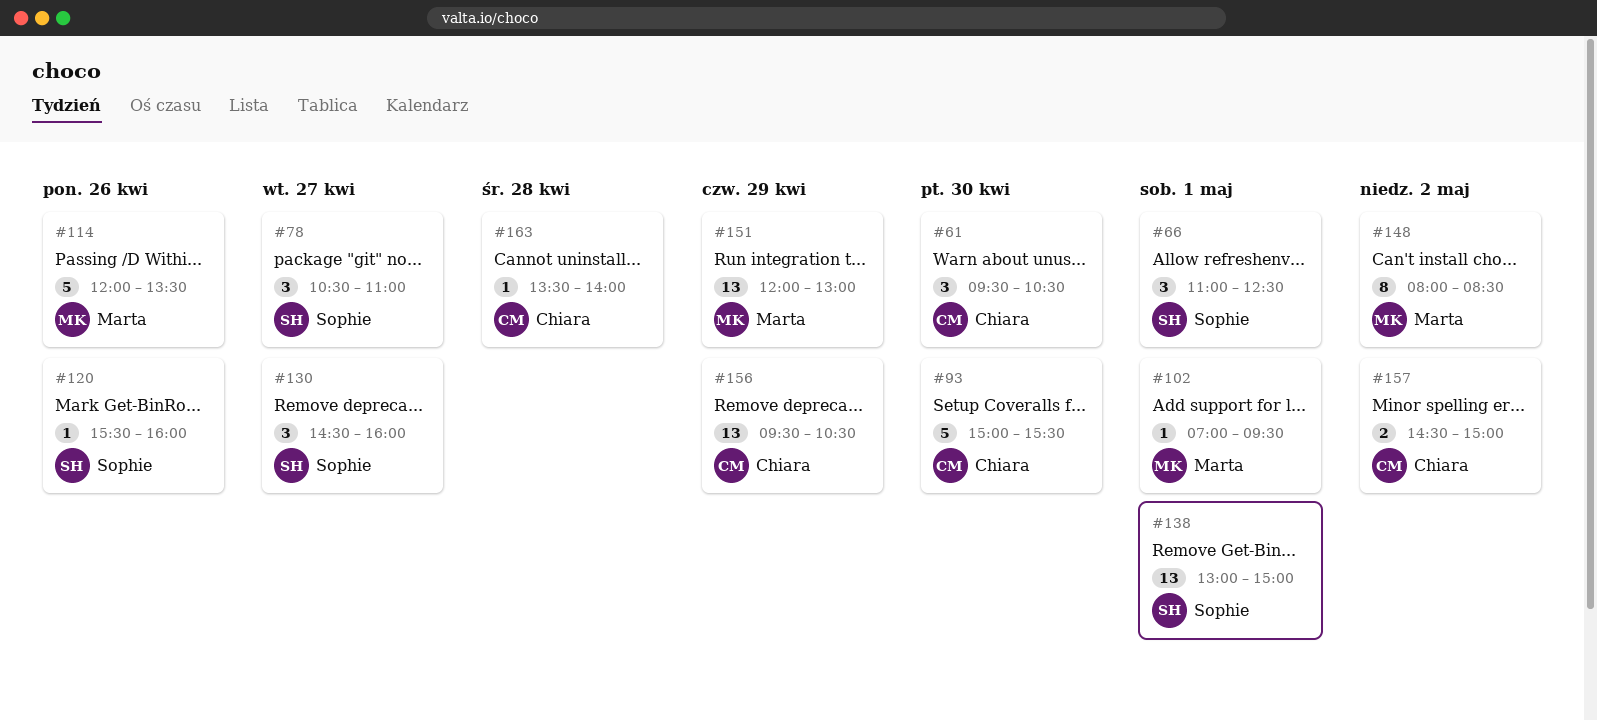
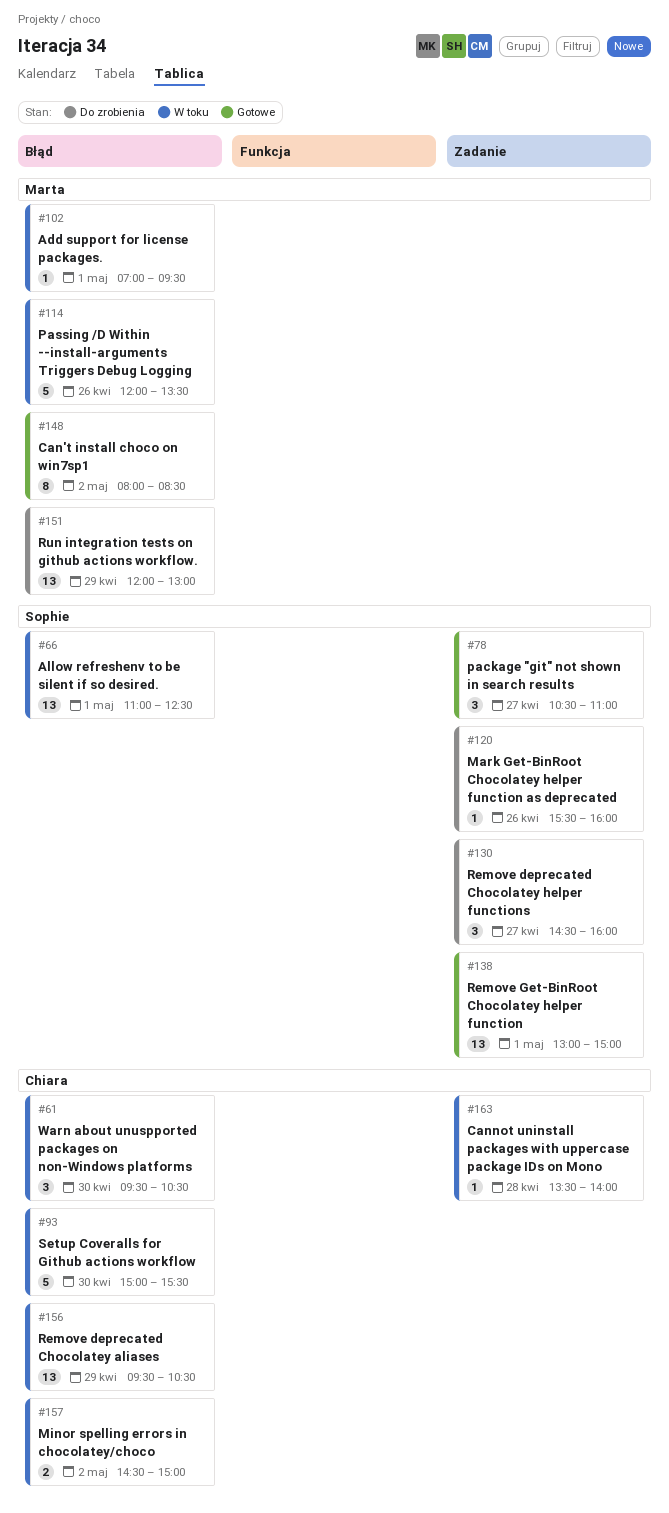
#66, estimate: 3 -> 13

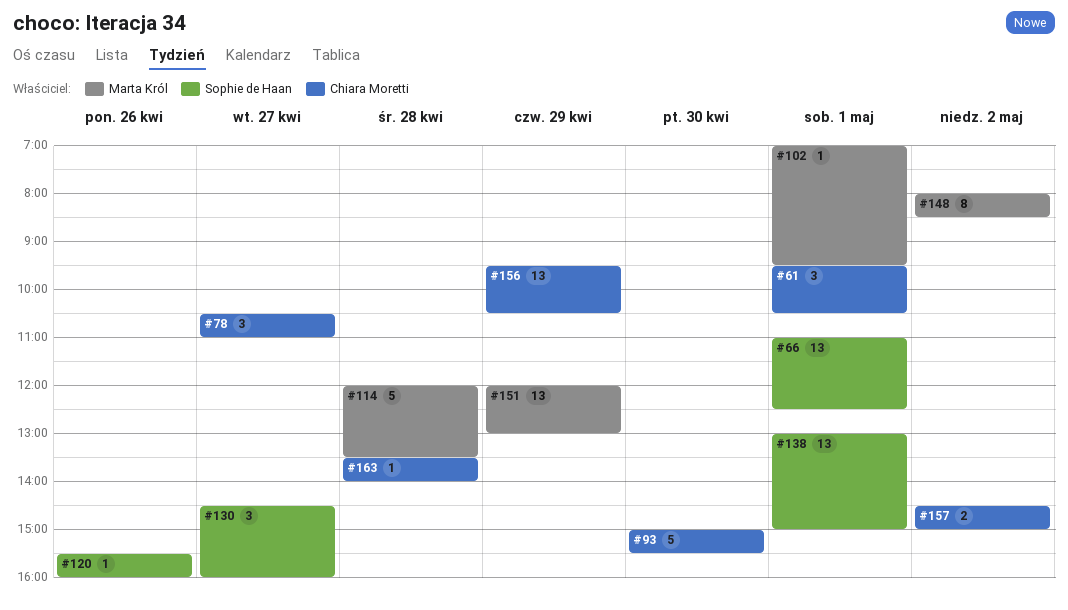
#61, day: Apr 30 -> May 1
#78, owner: Sophie de Haan -> Chiara Moretti
#114, day: Apr 26 -> Apr 28

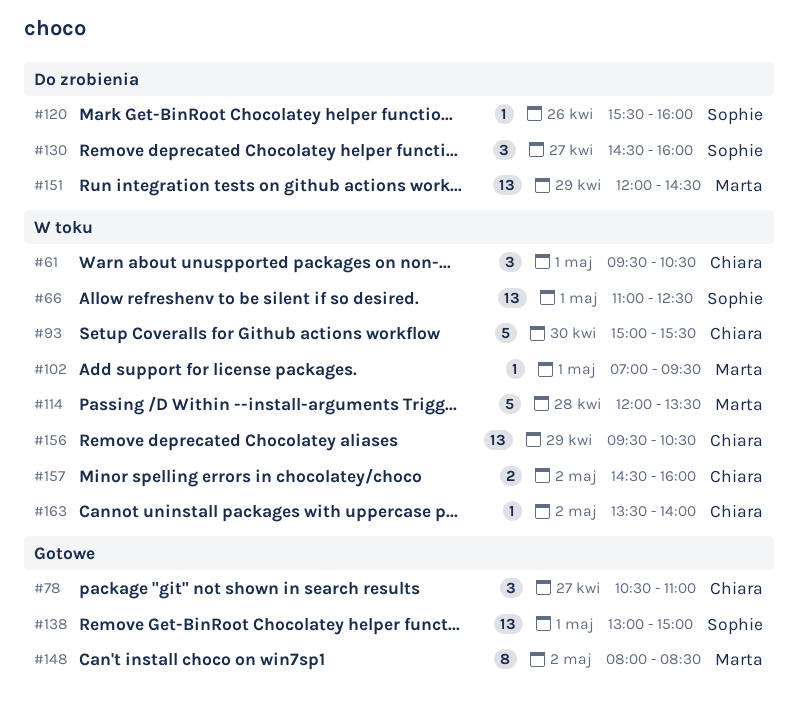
#151, ends: 13:00 -> 14:30
#157, ends: 15:00 -> 16:00
#163, day: Apr 28 -> May 2

